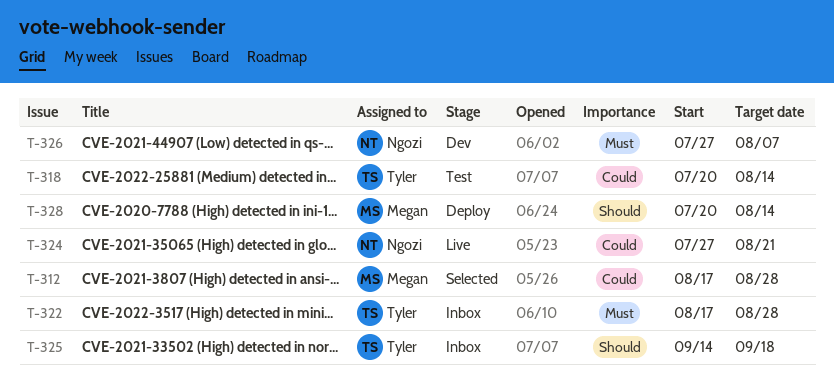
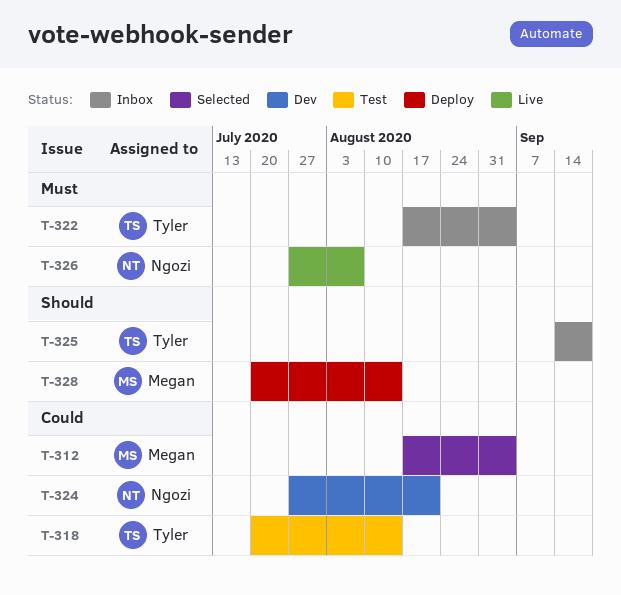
T-312, due: Aug 28 -> Sep 4
T-322, due: Aug 28 -> Sep 4
T-324, status: Live -> Dev
T-326, status: Dev -> Live

